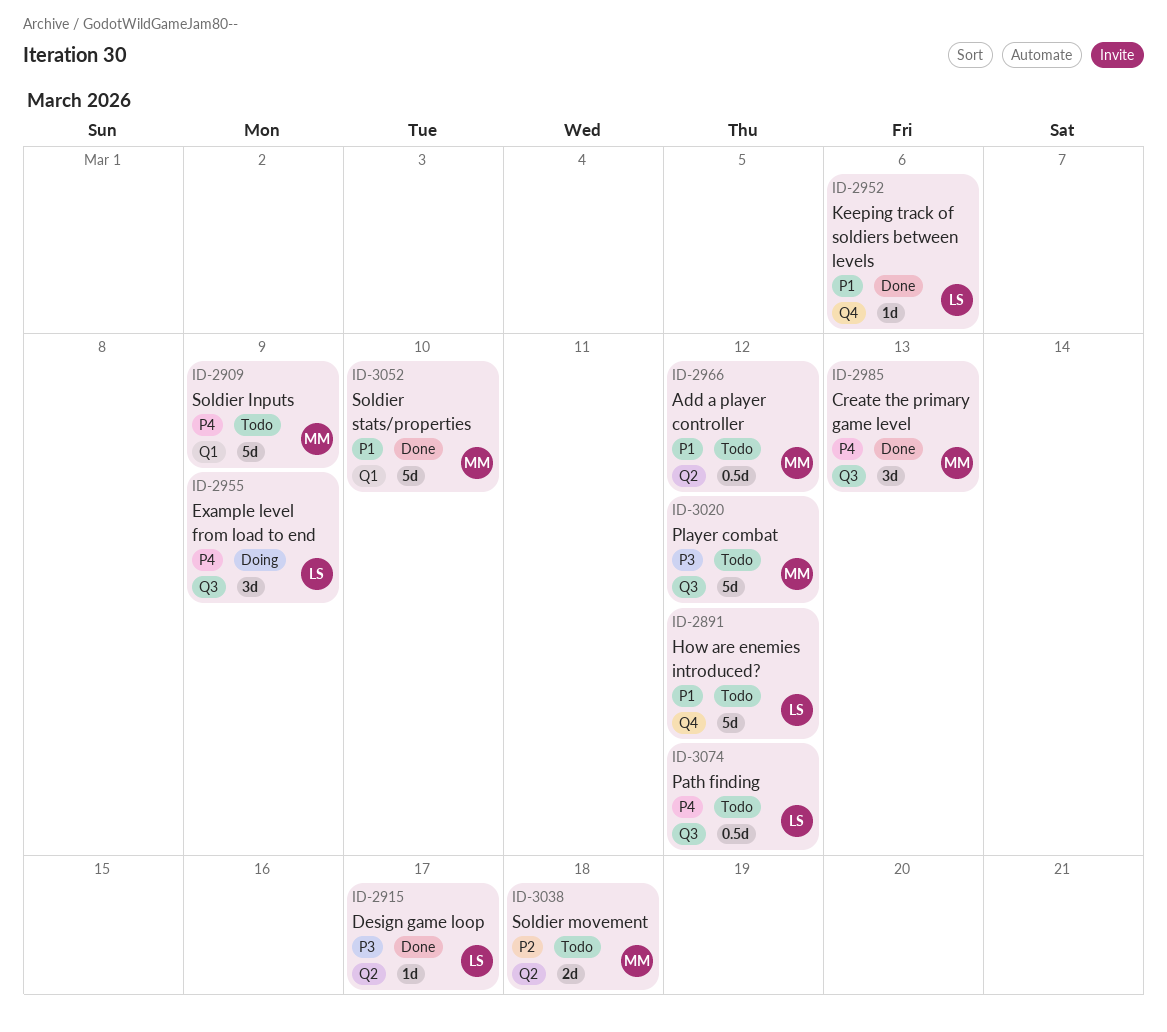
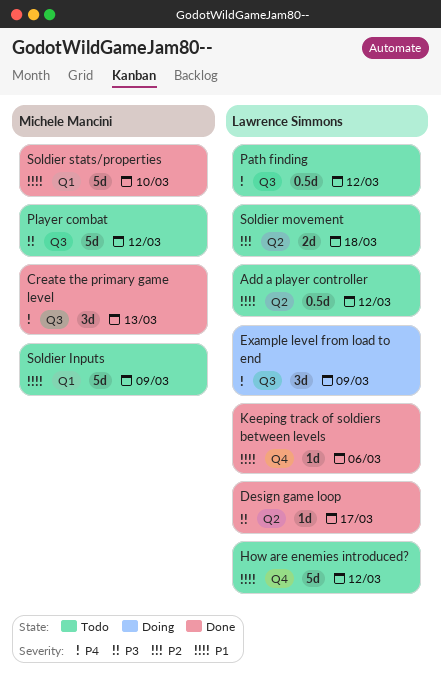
Add a player controller, owner: Michele Mancini -> Lawrence Simmons
Soldier Inputs, priority: P4 -> P1
Soldier movement, owner: Michele Mancini -> Lawrence Simmons

